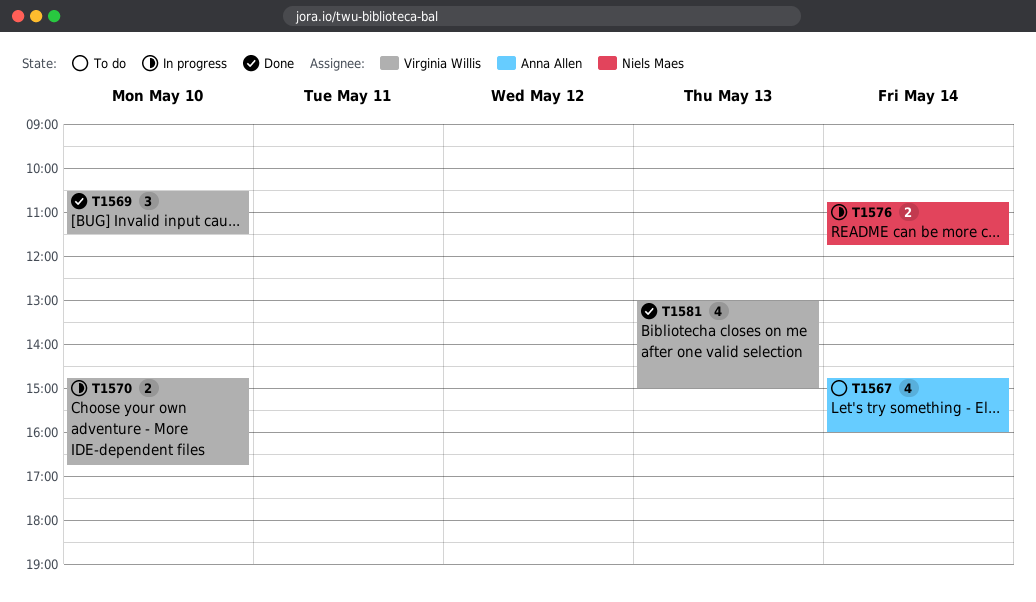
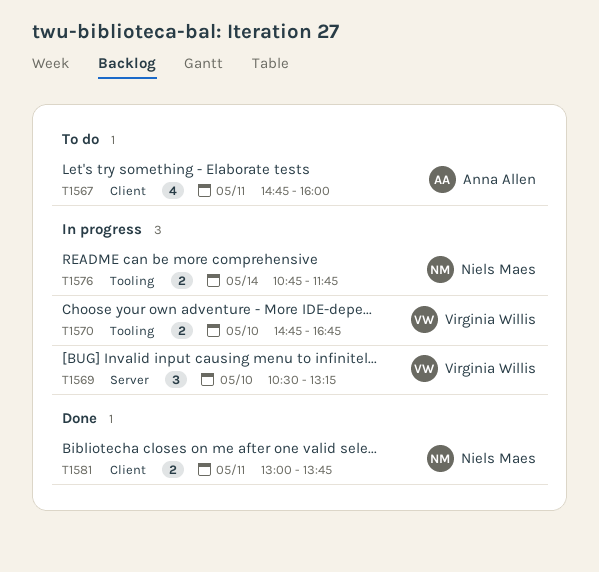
T1567, day: May 14 -> May 11
T1569, status: Done -> In progress
T1569, ends: 11:30 -> 13:15
T1581, owner: Virginia Willis -> Niels Maes
T1581, estimate: 4 -> 2
T1581, day: May 13 -> May 11
T1581, ends: 15:00 -> 13:45

